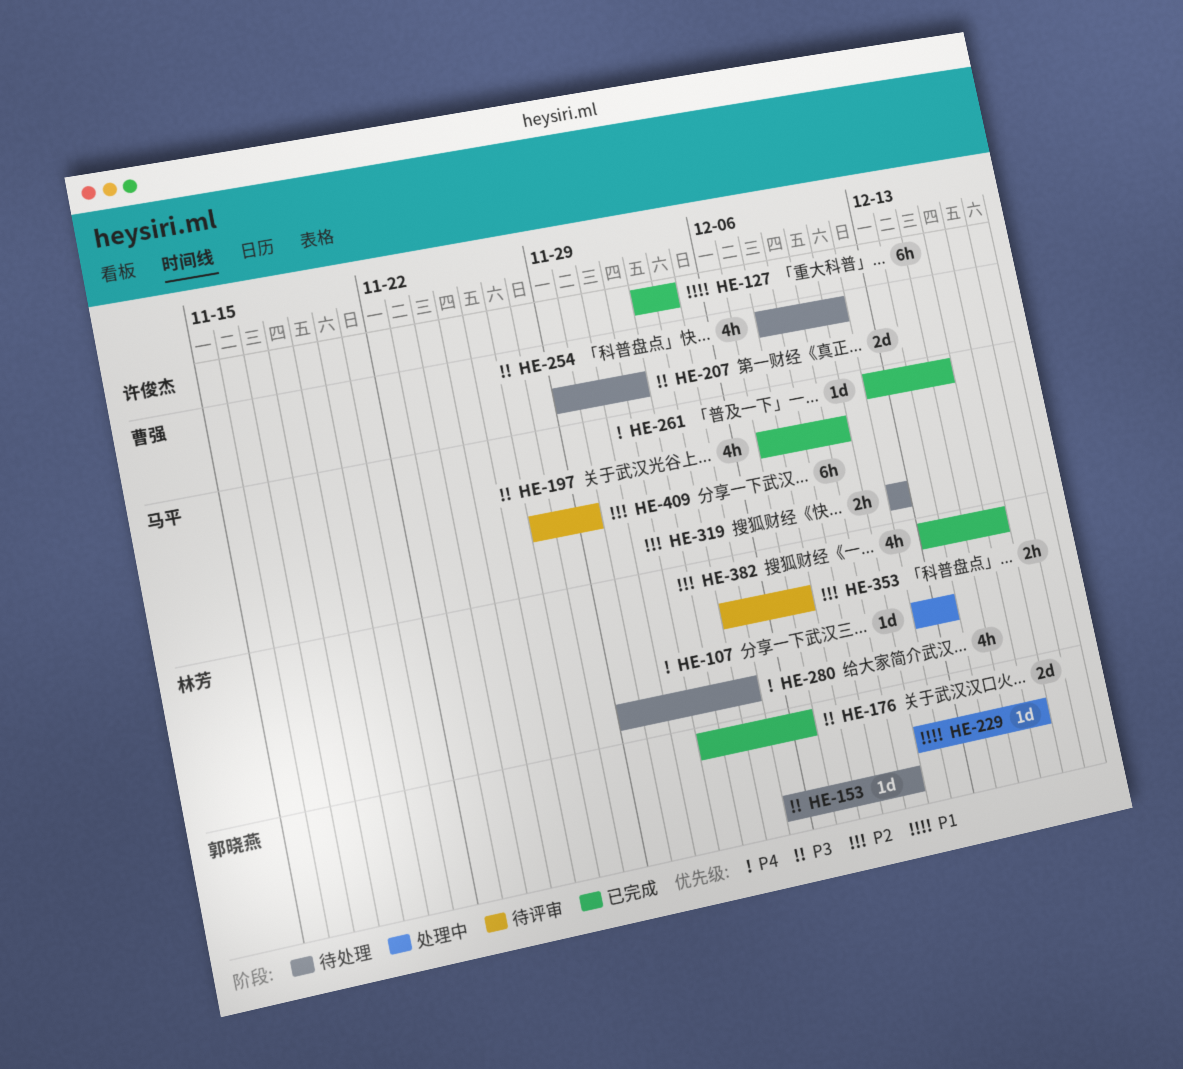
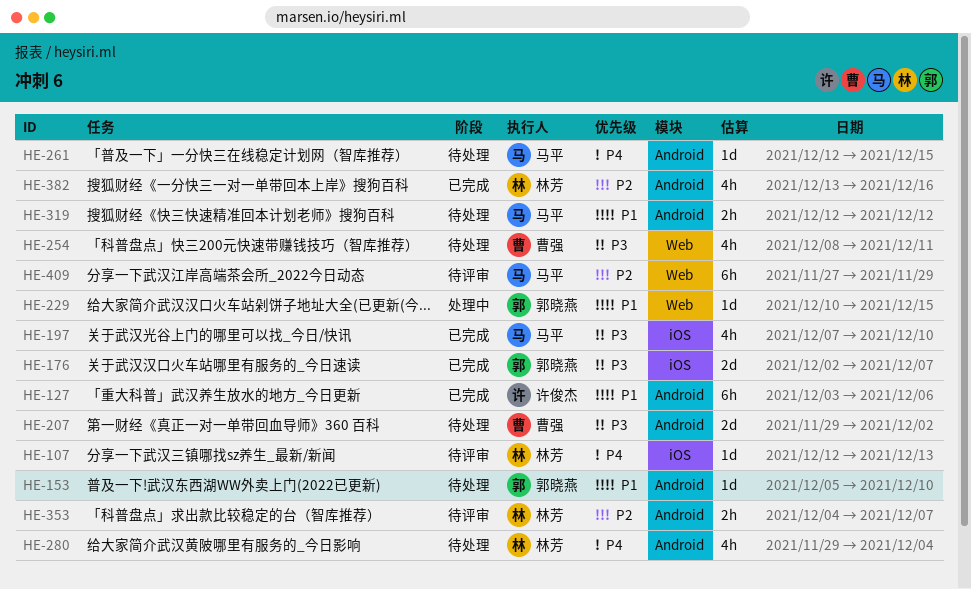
HE-107, status: 处理中 -> 待评审
HE-127, due: Dec 4 -> Dec 6
HE-153, priority: P3 -> P1
HE-176, due: Dec 6 -> Dec 7
HE-229, start: Dec 11 -> Dec 10
HE-229, due: Dec 16 -> Dec 15
HE-261, status: 已完成 -> 待处理
HE-319, priority: P2 -> P1

